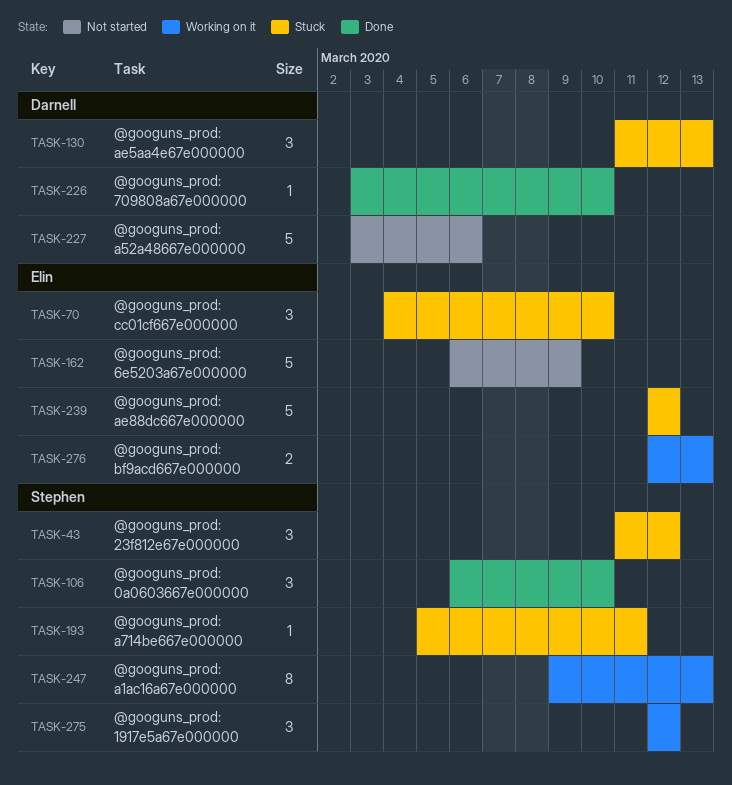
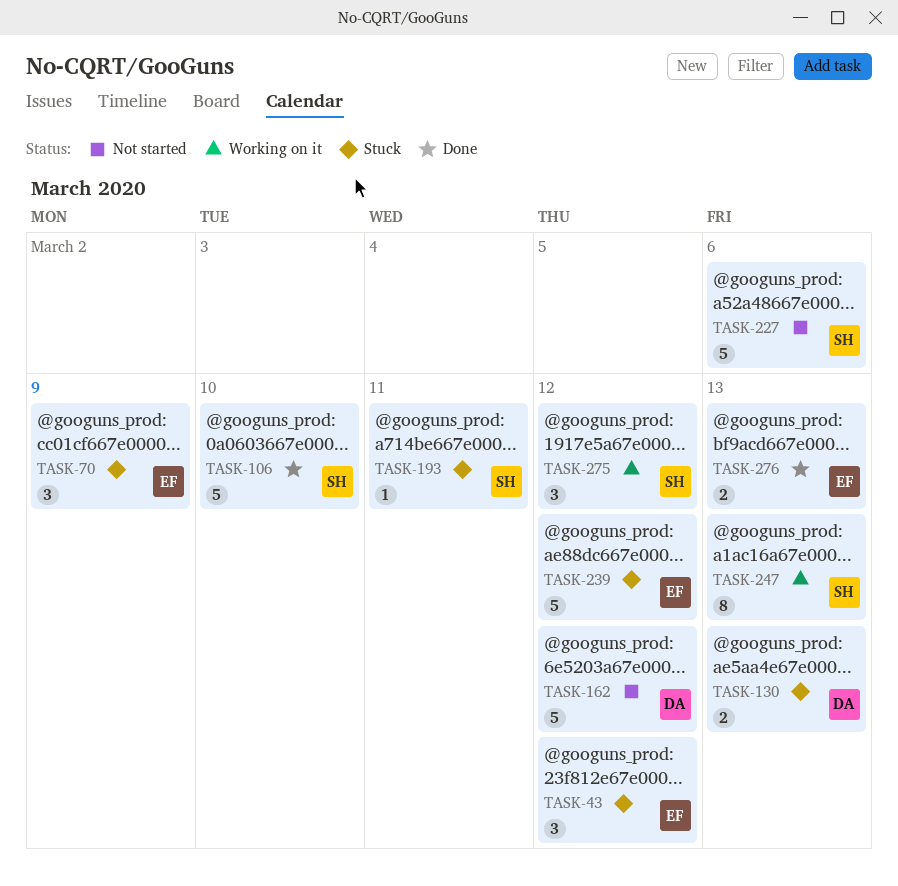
TASK-43, owner: Stephen -> Elin
TASK-70, due: Mar 10 -> Mar 9
TASK-106, estimate: 3 -> 5
TASK-130, estimate: 3 -> 2
TASK-162, owner: Elin -> Darnell
TASK-162, due: Mar 9 -> Mar 12
TASK-226: present -> none
TASK-227, owner: Darnell -> Stephen
TASK-276, status: Working on it -> Done

